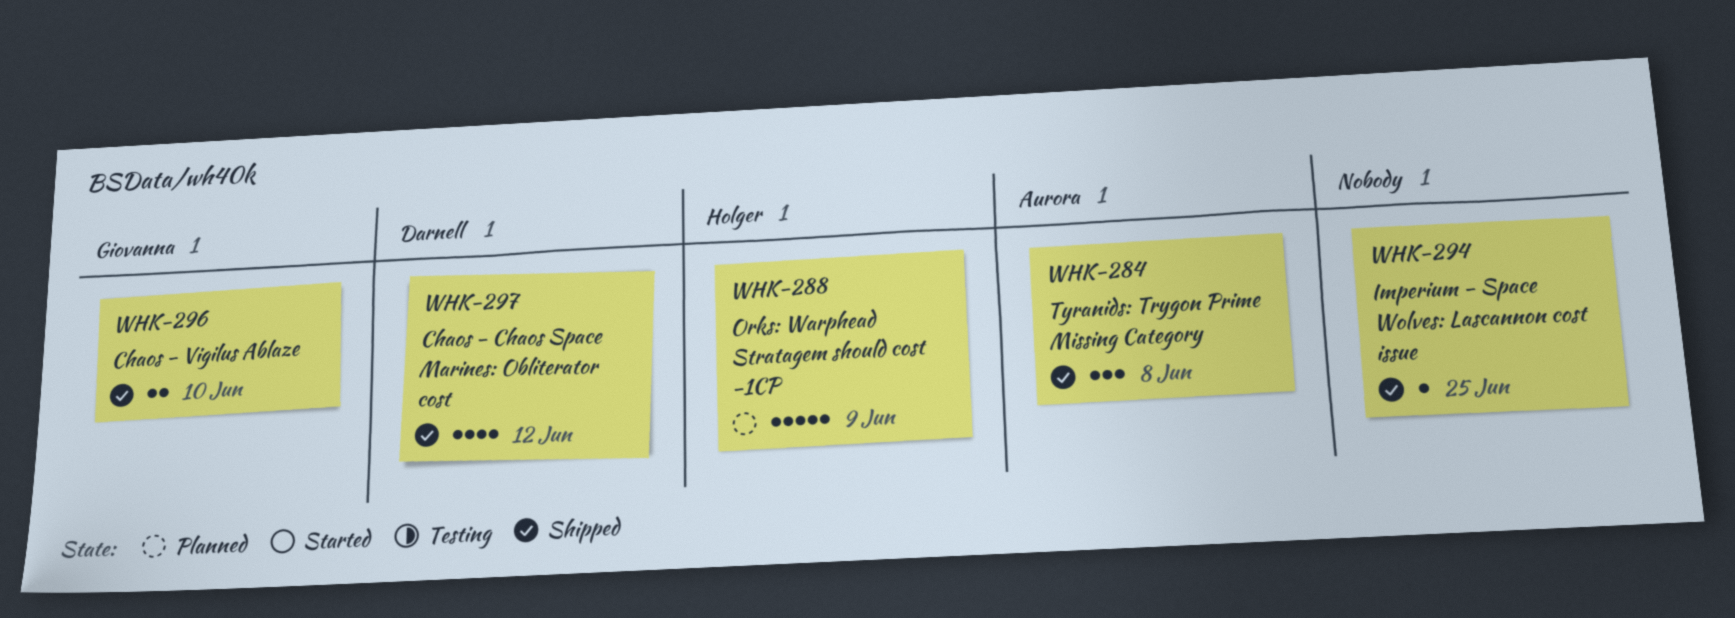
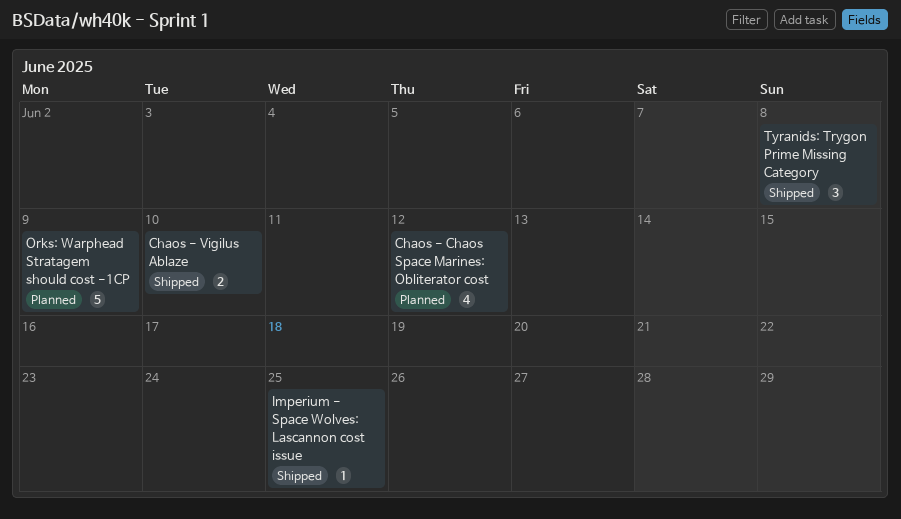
Chaos - Chaos Space Marines: Obliterator cost, status: Shipped -> Planned

